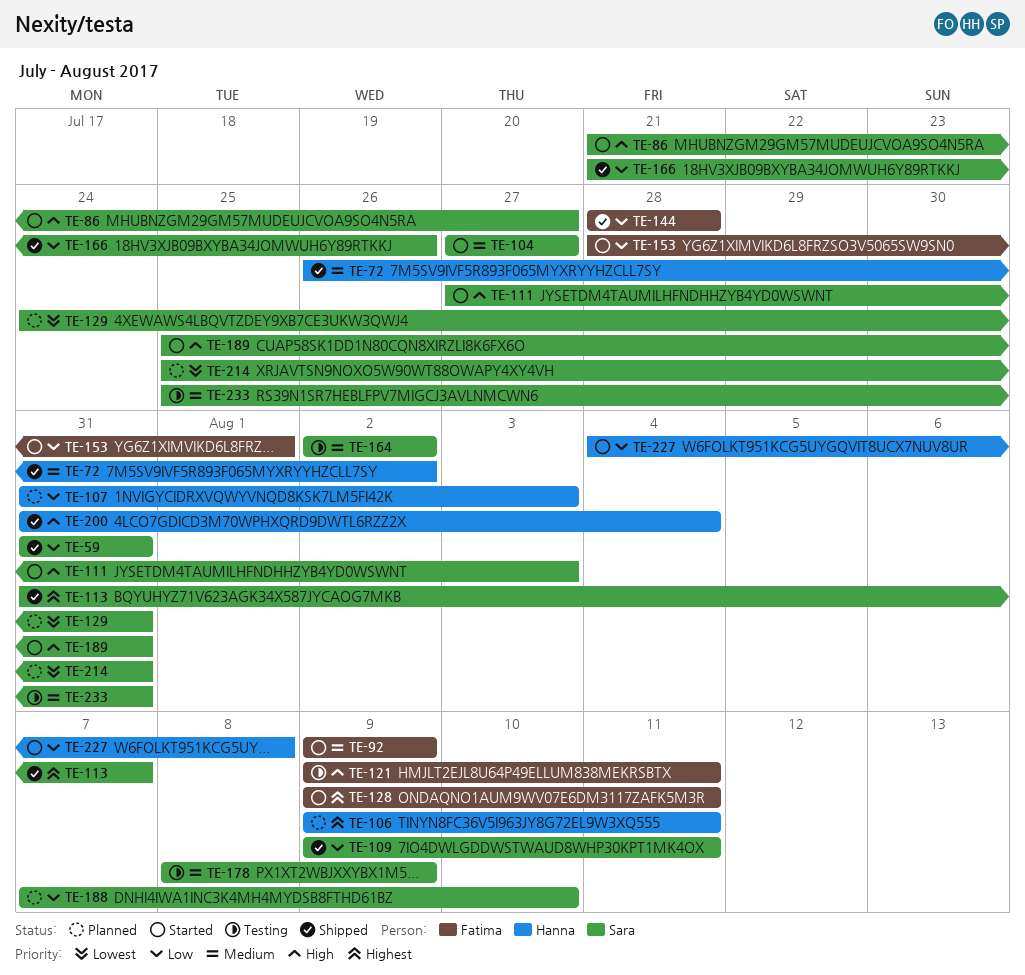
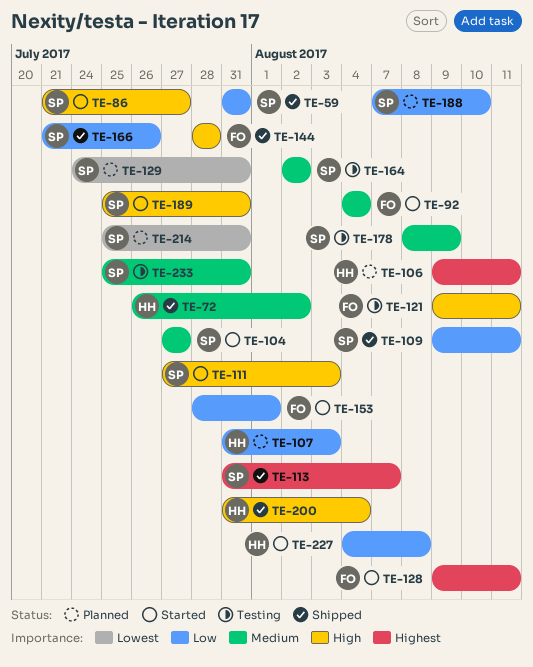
TE-92, start: Aug 9 -> Aug 4
TE-92, due: Aug 9 -> Aug 4
TE-144, priority: Low -> High

